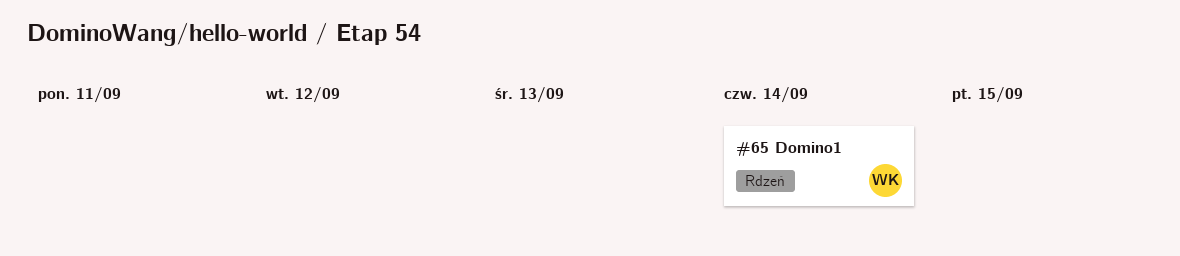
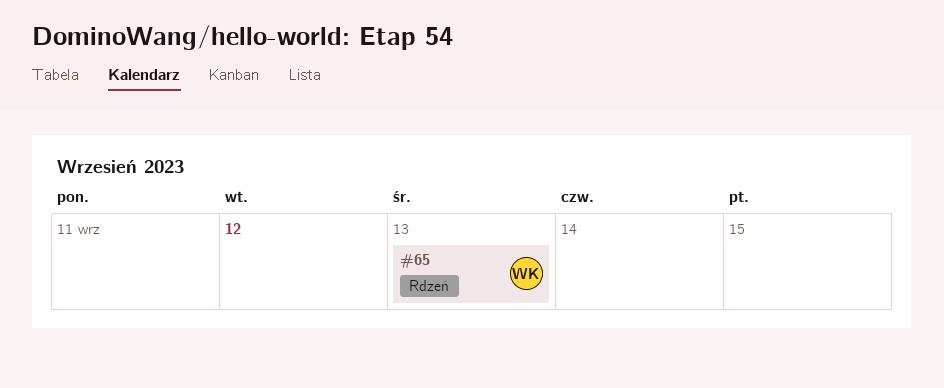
#65, due: Sep 14 -> Sep 13

